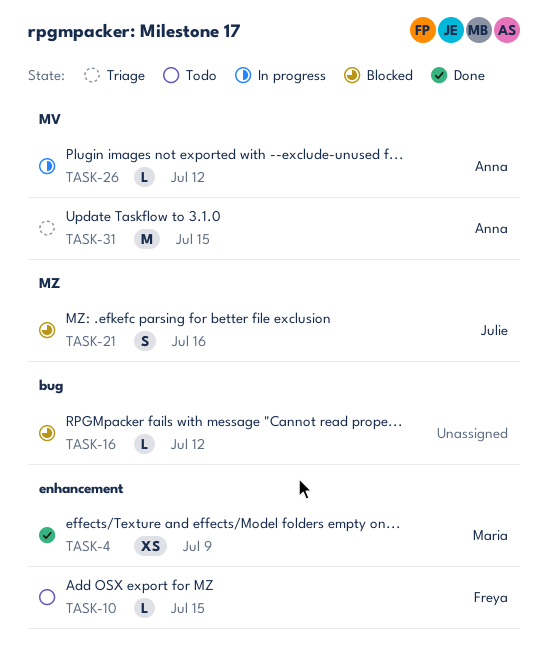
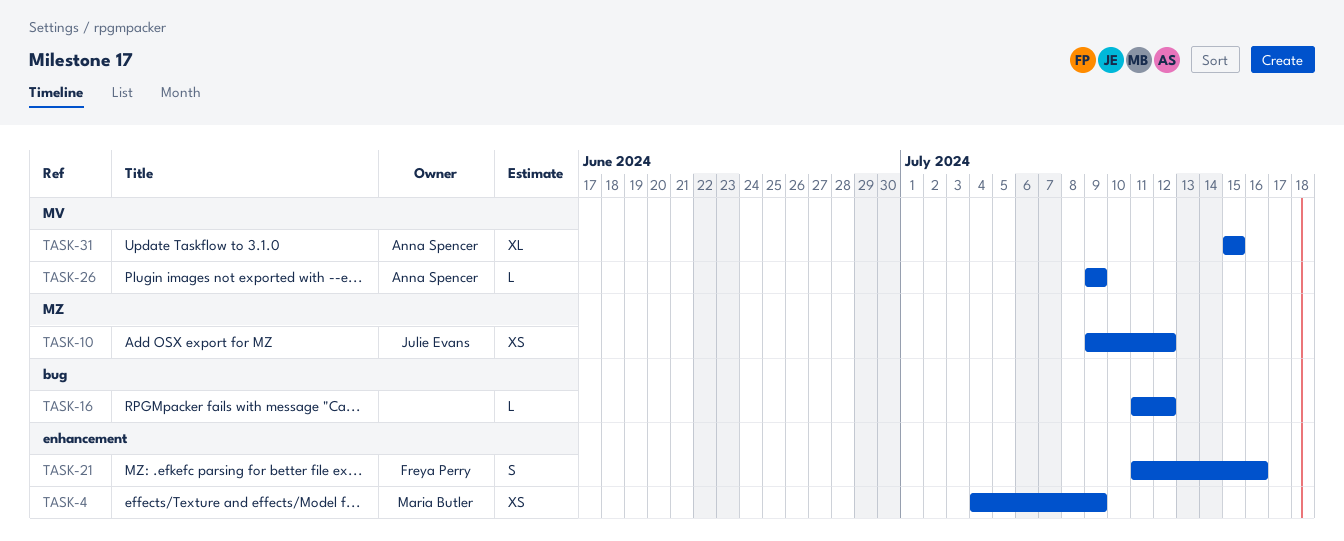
TASK-10, owner: Freya Perry -> Julie Evans
TASK-10, label: enhancement -> MZ
TASK-10, estimate: L -> XS
TASK-10, due: Jul 15 -> Jul 12
TASK-21, owner: Julie Evans -> Freya Perry
TASK-21, label: MZ -> enhancement
TASK-26, due: Jul 12 -> Jul 9
TASK-31, estimate: M -> XL

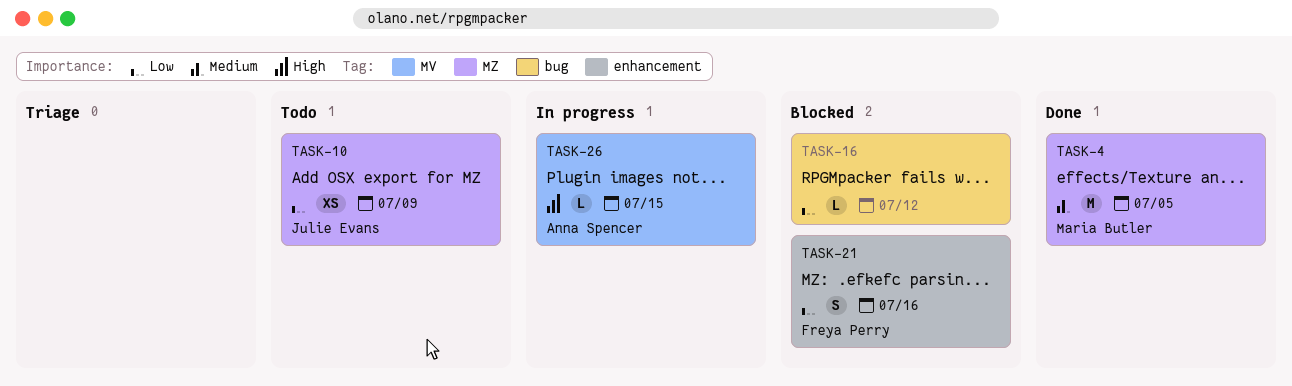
TASK-4, label: enhancement -> MZ
TASK-4, estimate: XS -> M
TASK-4, due: Jul 9 -> Jul 5
TASK-10, due: Jul 12 -> Jul 9
TASK-26, due: Jul 9 -> Jul 15
TASK-31: present -> none

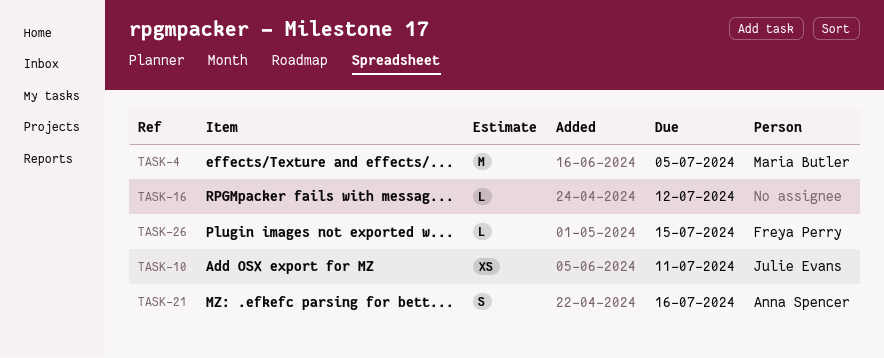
TASK-10, due: Jul 9 -> Jul 11
TASK-21, owner: Freya Perry -> Anna Spencer
TASK-26, owner: Anna Spencer -> Freya Perry

